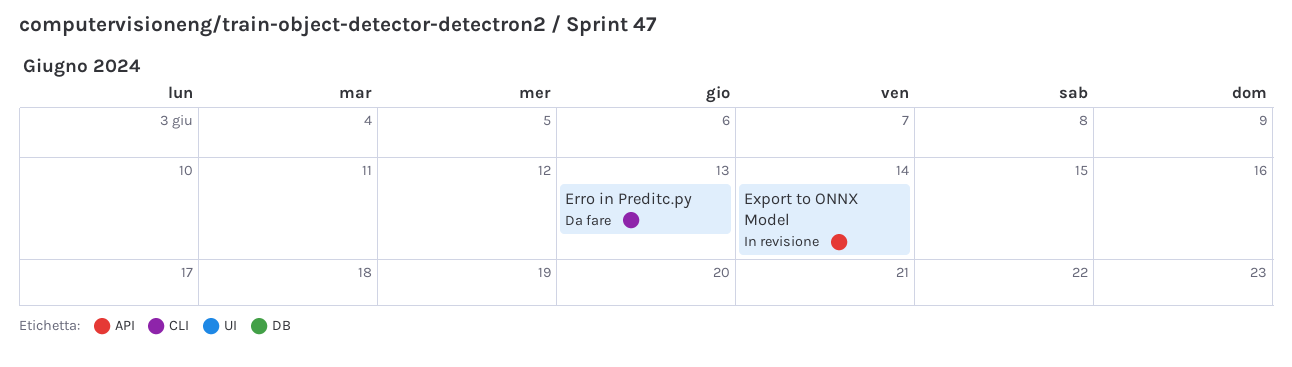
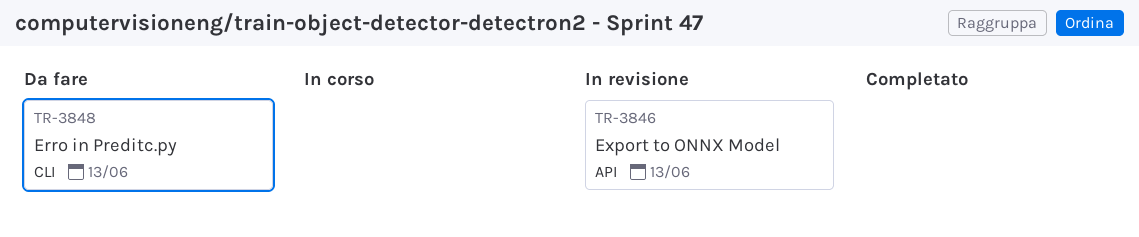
Export to ONNX Model, due: Jun 14 -> Jun 13

